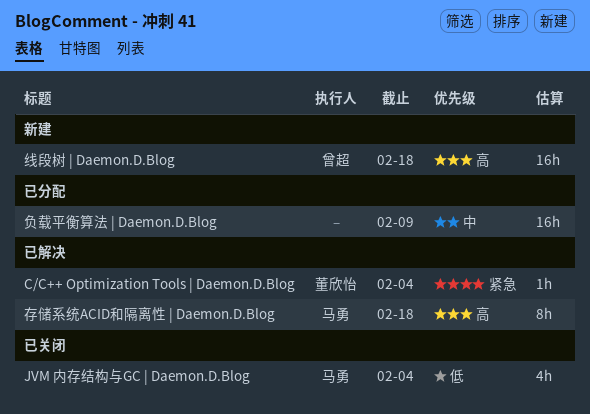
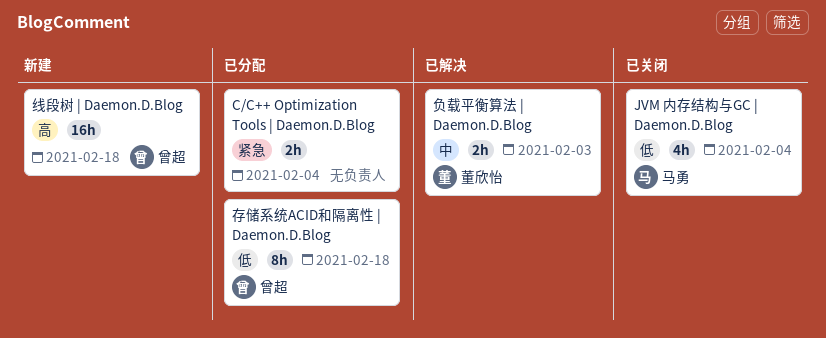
C/C++ Optimization Tools | Daemon.D.Blog, status: 已解决 -> 已分配
C/C++ Optimization Tools | Daemon.D.Blog, owner: 董欣怡 -> none
C/C++ Optimization Tools | Daemon.D.Blog, estimate: 1h -> 2h
存储系统ACID和隔离性 | Daemon.D.Blog, status: 已解决 -> 已分配
存储系统ACID和隔离性 | Daemon.D.Blog, owner: 马勇 -> 曾超
存储系统ACID和隔离性 | Daemon.D.Blog, priority: 高 -> 低
负载平衡算法 | Daemon.D.Blog, status: 已分配 -> 已解决
负载平衡算法 | Daemon.D.Blog, owner: none -> 董欣怡
负载平衡算法 | Daemon.D.Blog, estimate: 16h -> 2h
负载平衡算法 | Daemon.D.Blog, due: Feb 9 -> Feb 3

